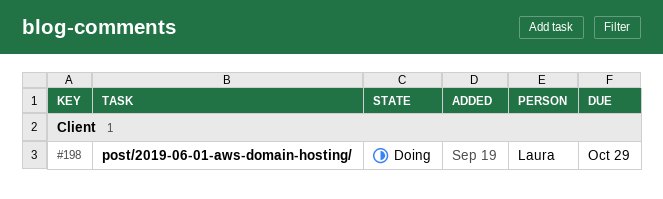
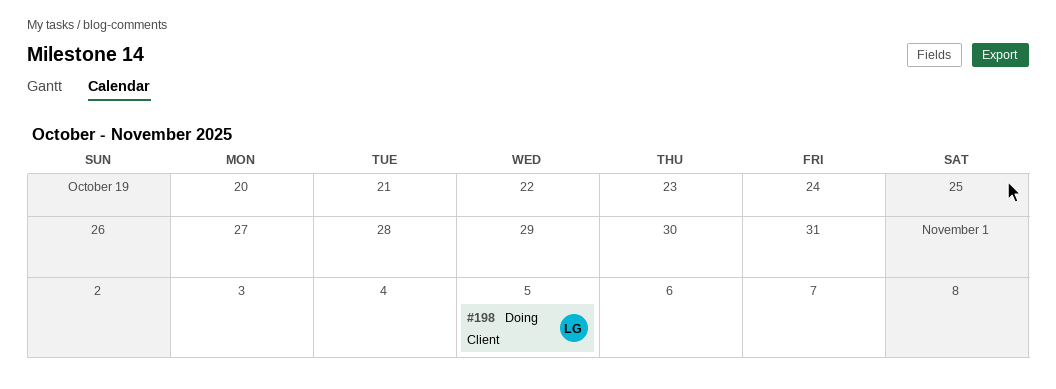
#198, due: Oct 29 -> Nov 5

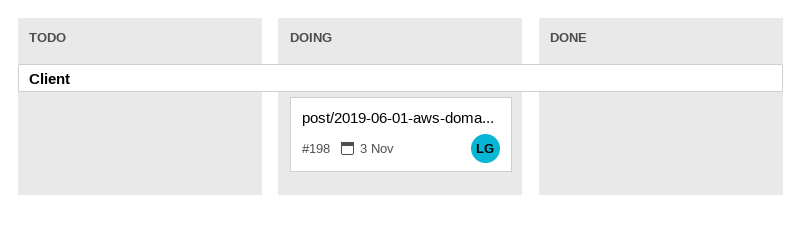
#198, due: Nov 5 -> Nov 3

